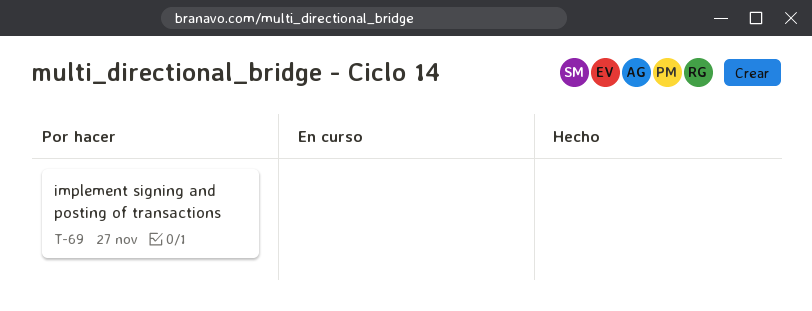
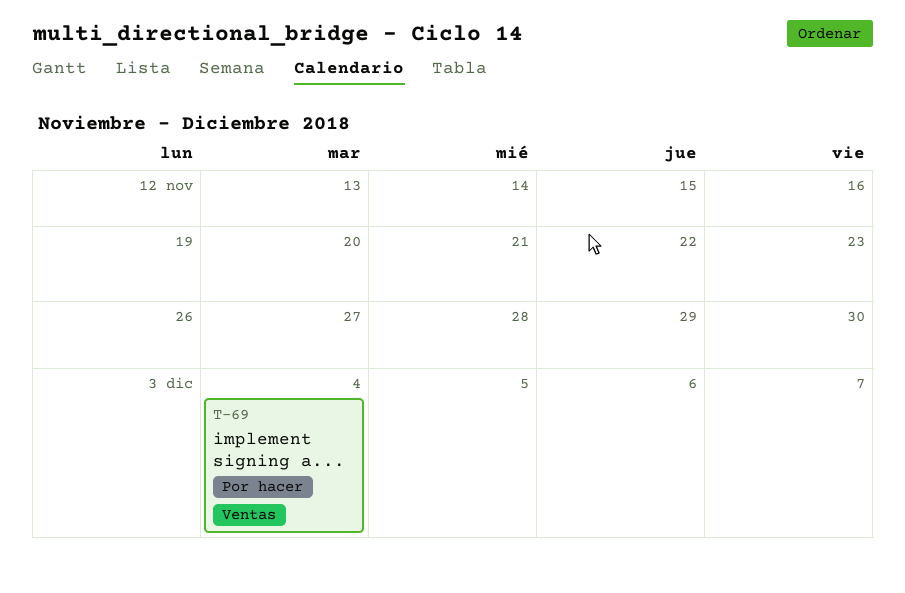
T-69, due: Nov 27 -> Dec 4

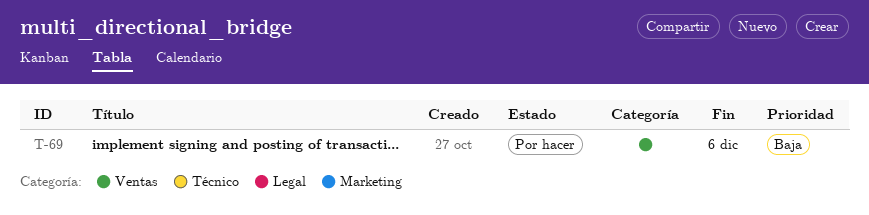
T-69, due: Dec 4 -> Dec 6

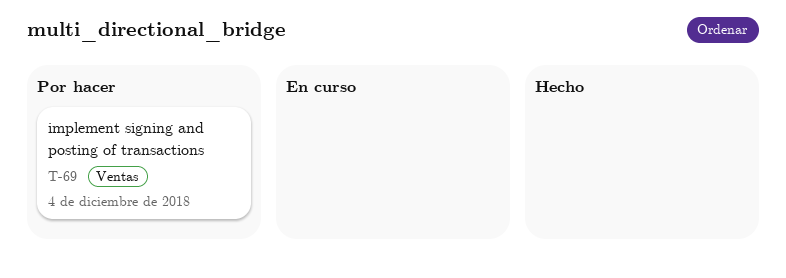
T-69, due: Dec 6 -> Dec 4

